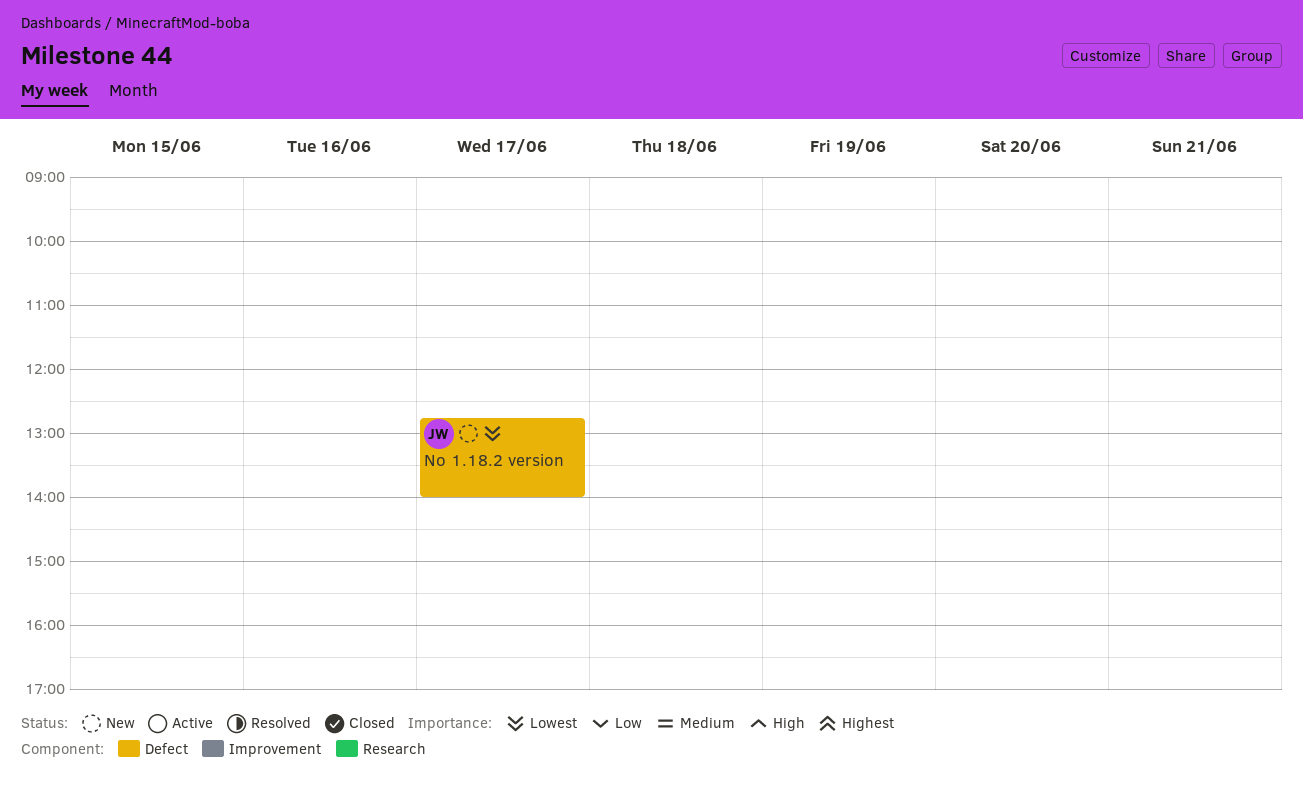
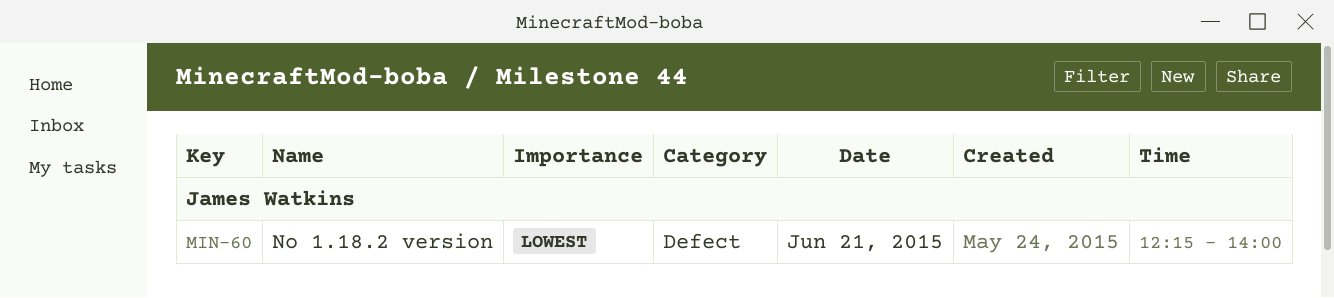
No 1.18.2 version, day: Jun 17 -> Jun 21
No 1.18.2 version, begins: 12:45 -> 12:15

